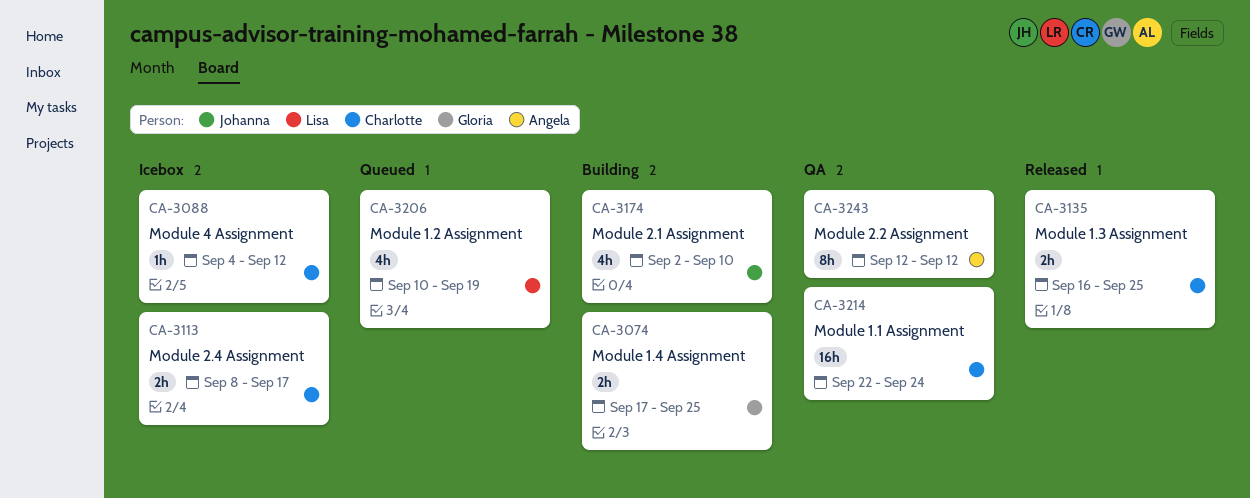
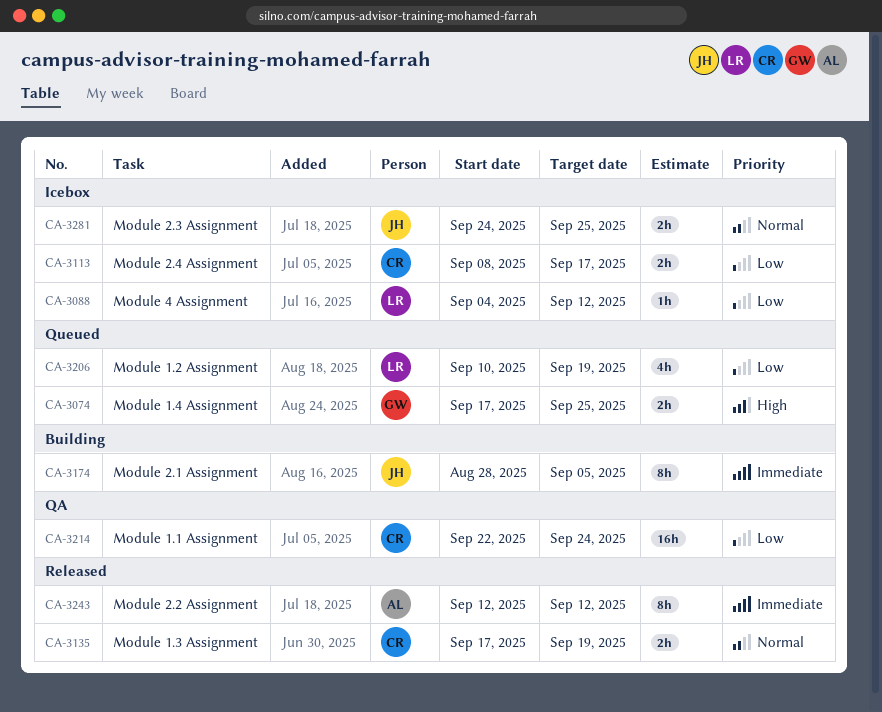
CA-3074, status: Building -> Queued
CA-3088, owner: Charlotte -> Lisa
CA-3135, start: Sep 16 -> Sep 17
CA-3135, due: Sep 25 -> Sep 19
CA-3174, estimate: 4h -> 8h
CA-3174, start: Sep 2 -> Aug 28
CA-3174, due: Sep 10 -> Sep 5
CA-3243, status: QA -> Released
CA-3281: none -> present

